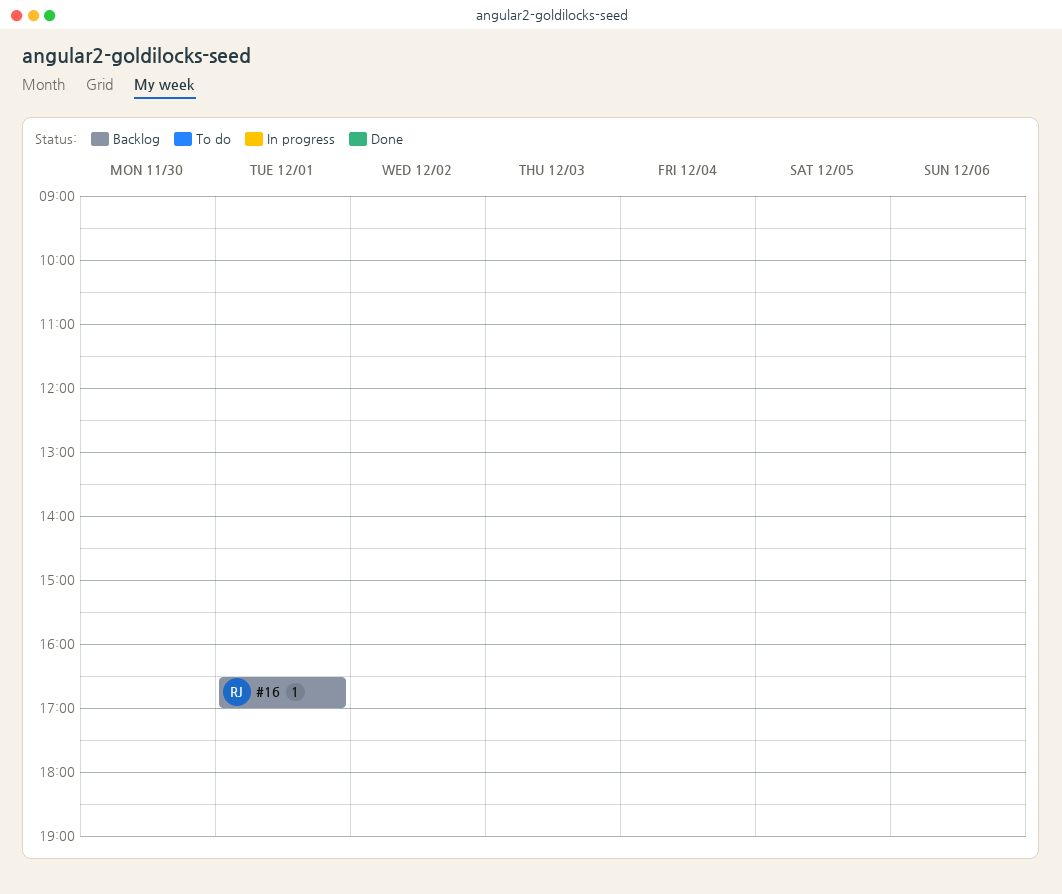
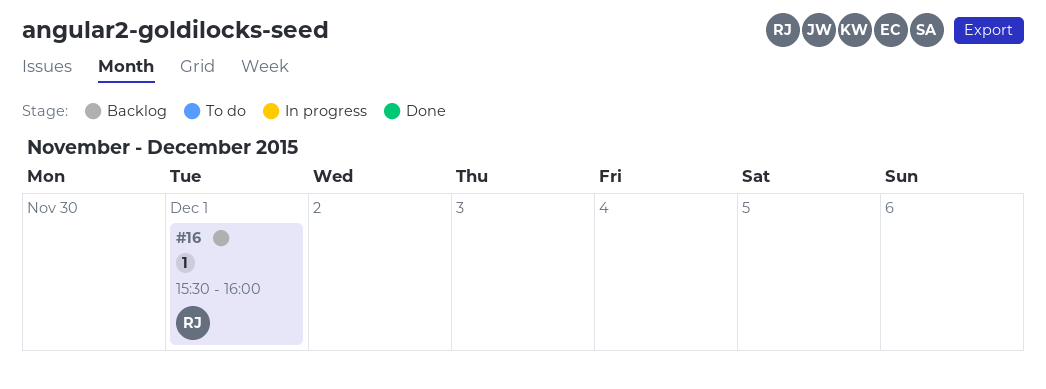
#16, begins: 16:30 -> 15:30
#16, ends: 17:00 -> 16:00

